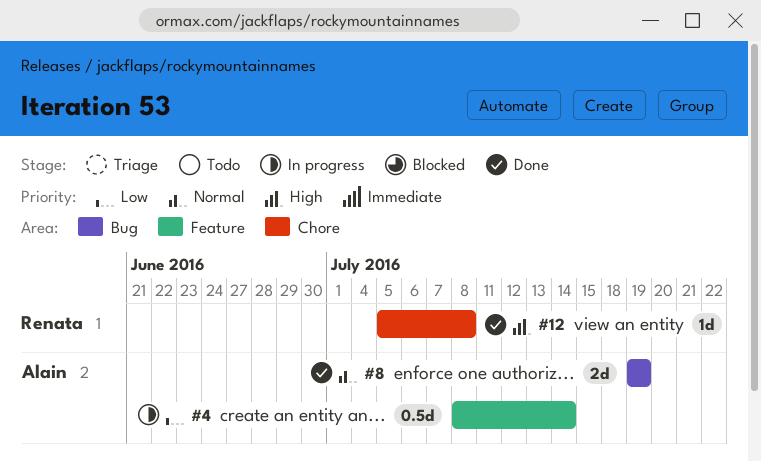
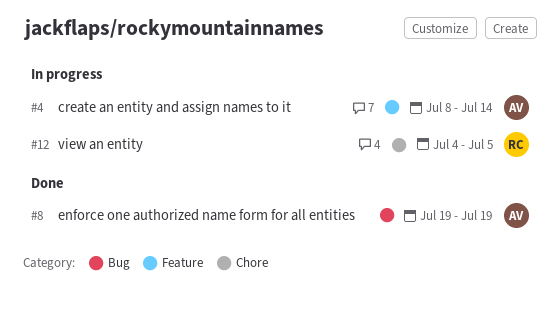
#12, status: Done -> In progress
#12, start: Jul 5 -> Jul 4
#12, due: Jul 8 -> Jul 5

